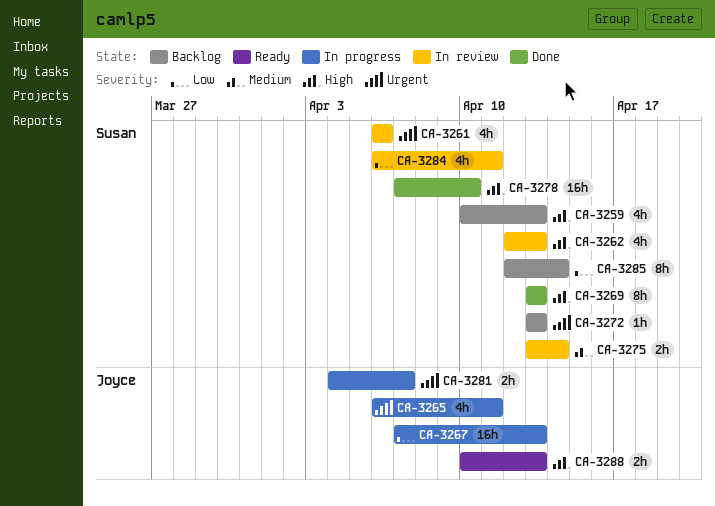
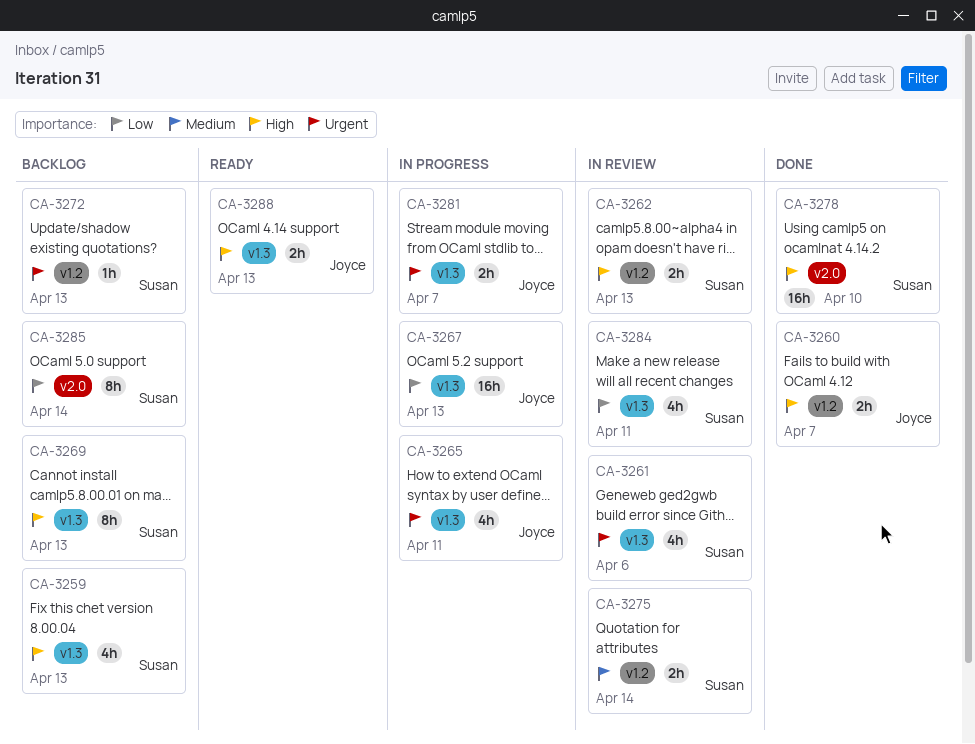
CA-3260: none -> present
CA-3262, estimate: 4h -> 2h
CA-3269, status: Done -> Backlog

